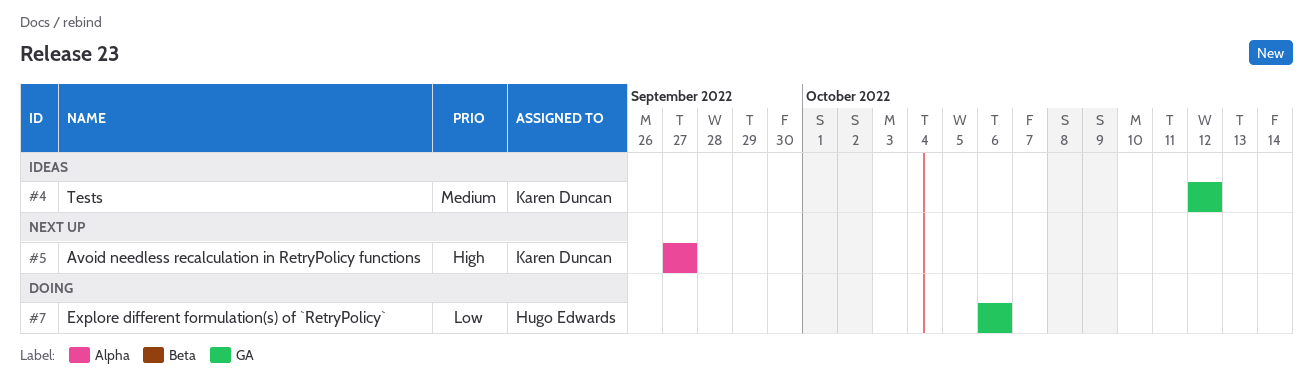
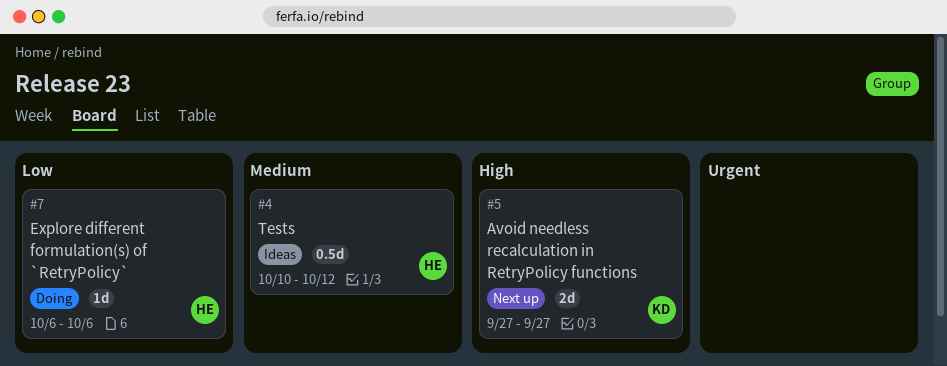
#4, owner: Karen Duncan -> Hugo Edwards
#4, start: Oct 12 -> Oct 10

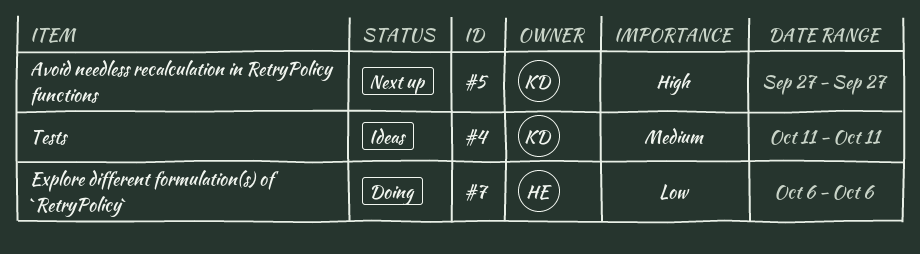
#4, owner: HE -> KD
#4, start: Oct 10 -> Oct 11
#4, due: Oct 12 -> Oct 11

